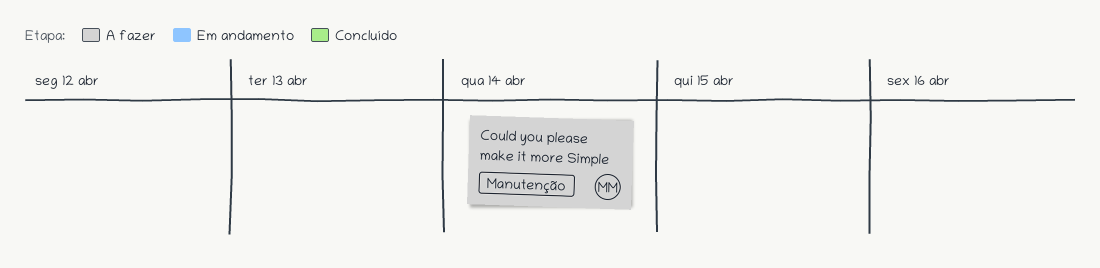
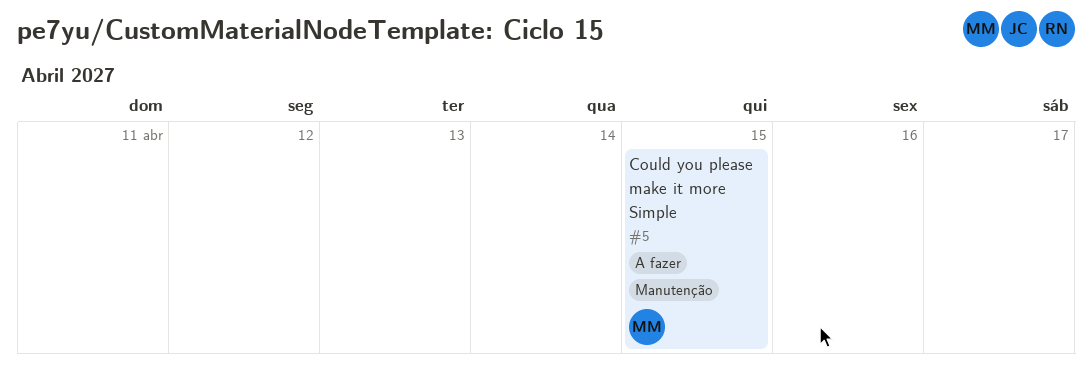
Could you please make it more Simple, due: Apr 14 -> Apr 15

